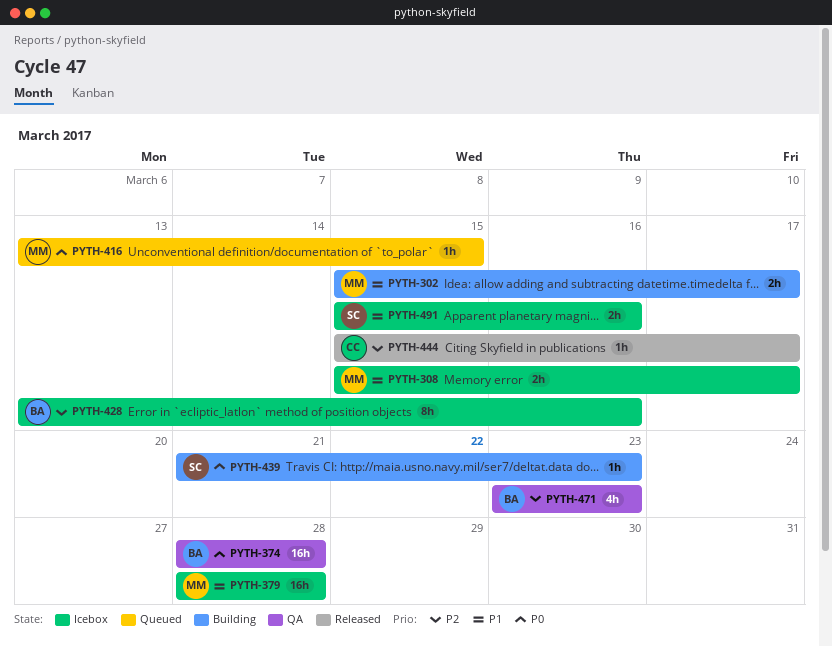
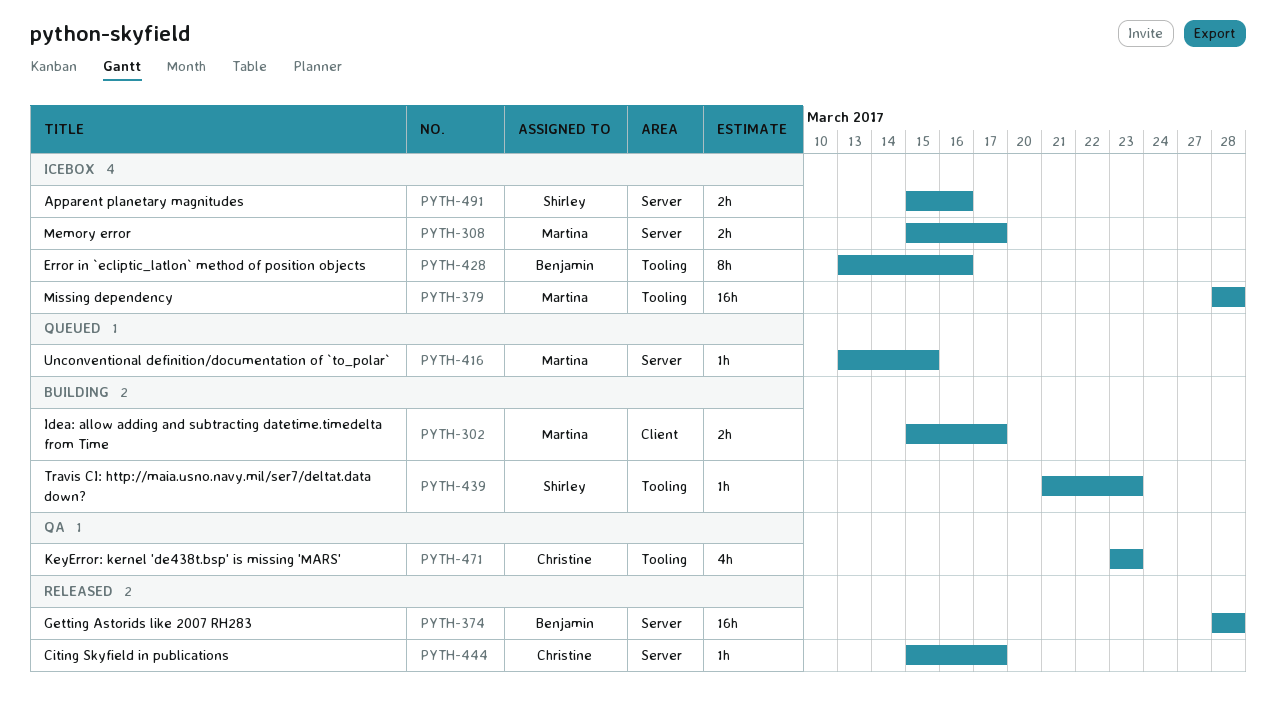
PYTH-374, status: QA -> Released
PYTH-471, owner: Benjamin -> Christine

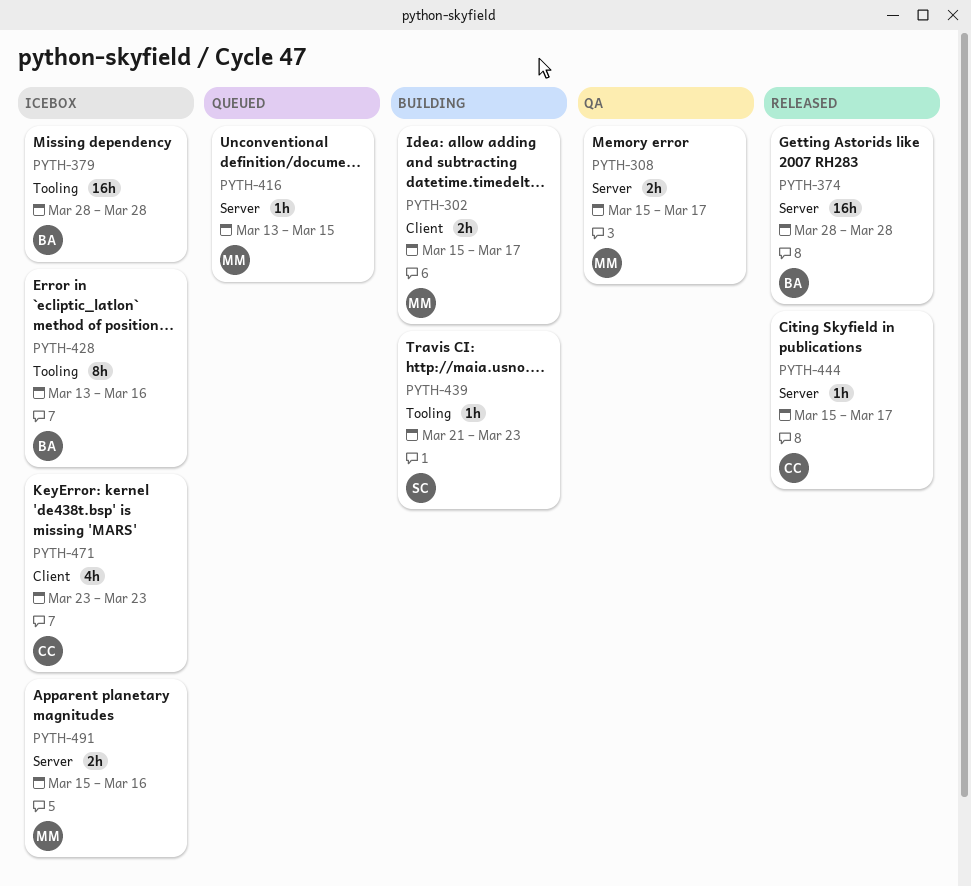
PYTH-308, status: Icebox -> QA
PYTH-379, owner: Martina -> Benjamin
PYTH-471, status: QA -> Icebox
PYTH-471, label: Tooling -> Client
PYTH-491, owner: Shirley -> Martina

